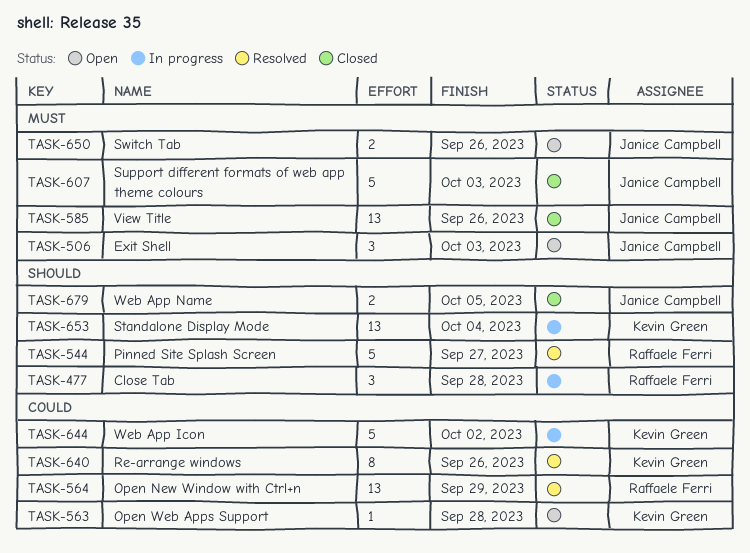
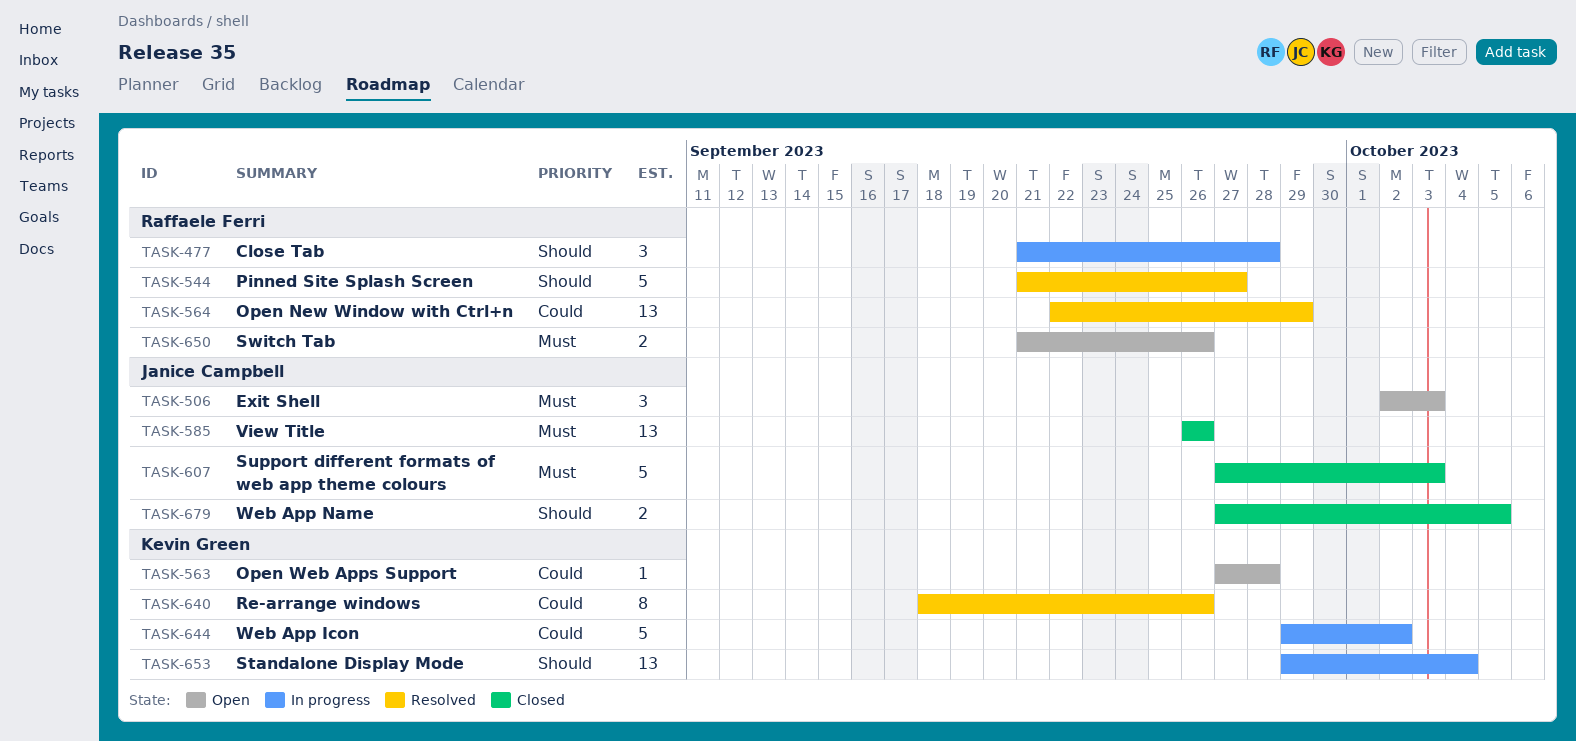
TASK-650, owner: Janice Campbell -> Raffaele Ferri

